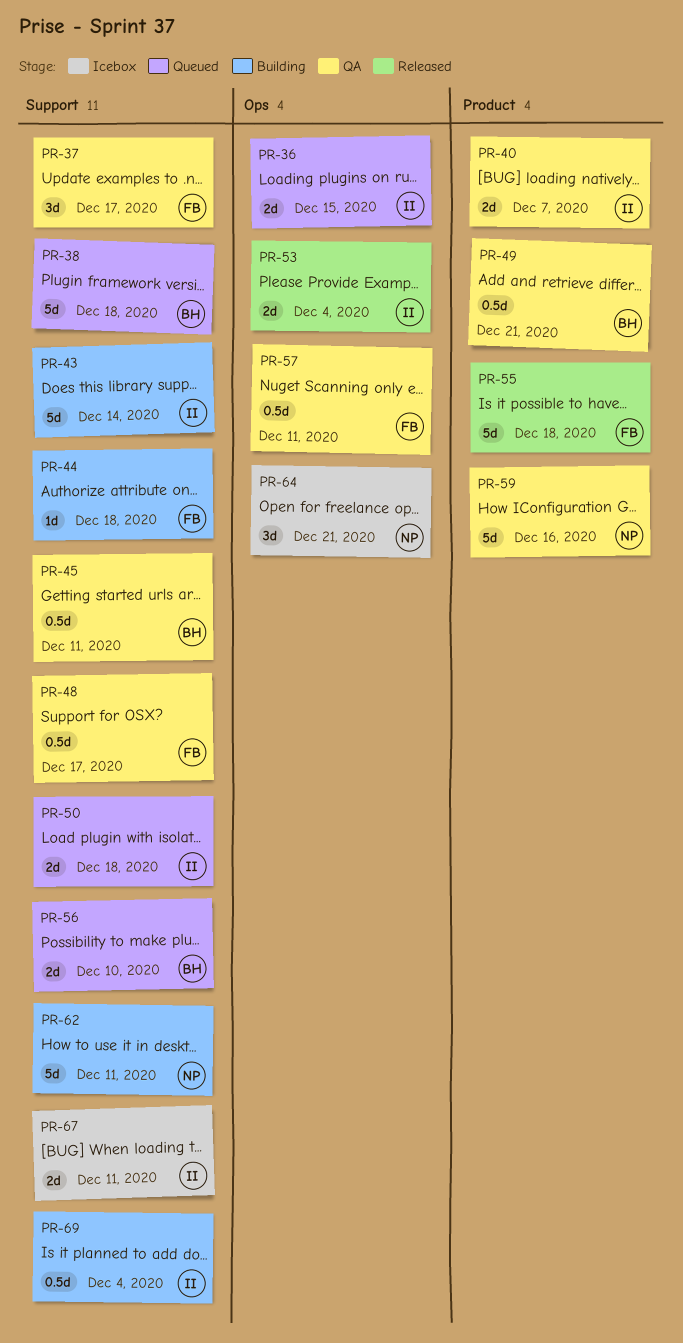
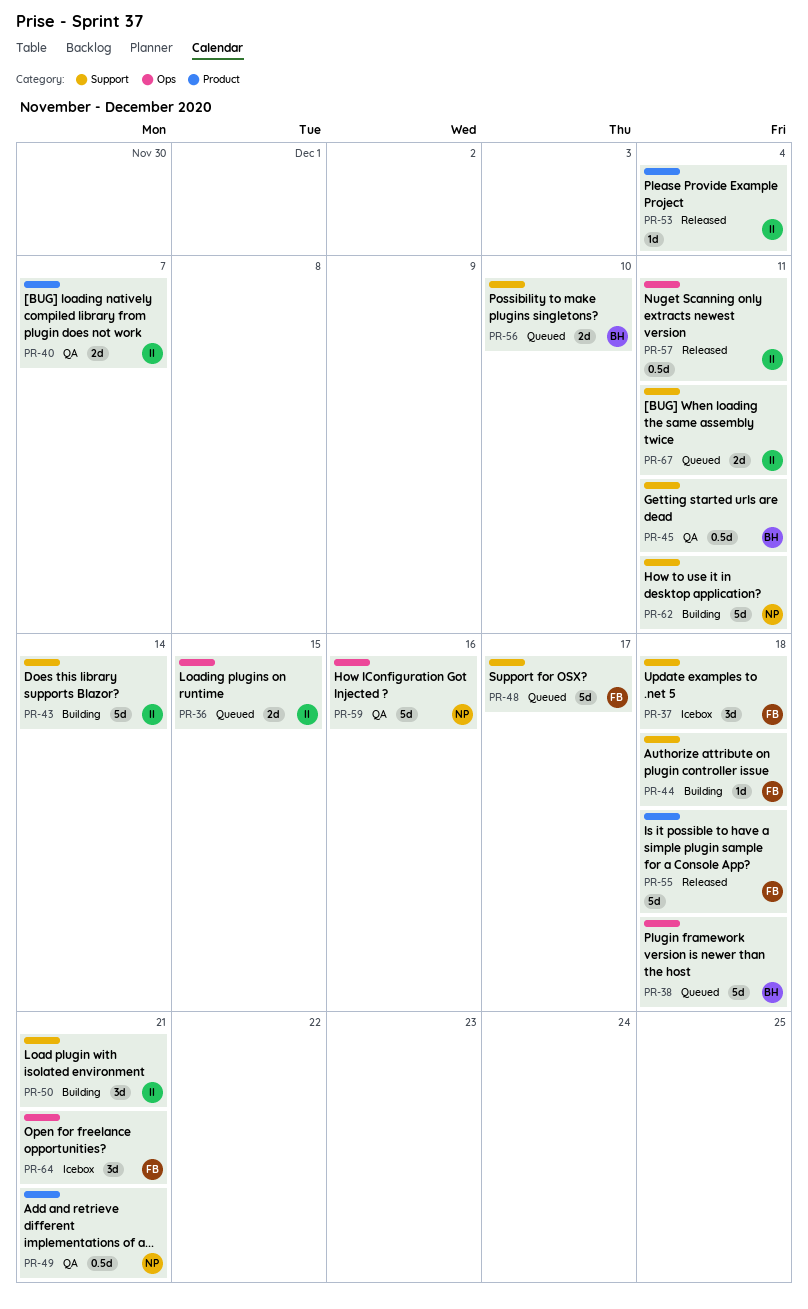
PR-37, status: QA -> Icebox
PR-37, due: Dec 17 -> Dec 18
PR-38, label: Support -> Ops
PR-48, status: QA -> Queued
PR-48, estimate: 0.5d -> 5d
PR-49, owner: BH -> NP
PR-50, status: Queued -> Building
PR-50, estimate: 2d -> 3d
PR-50, due: Dec 18 -> Dec 21
PR-53, label: Ops -> Product
PR-53, estimate: 2d -> 1d
PR-57, status: QA -> Released
PR-57, owner: FB -> II
PR-59, label: Product -> Ops
PR-64, owner: NP -> FB
PR-67, status: Icebox -> Queued
PR-69: present -> none

